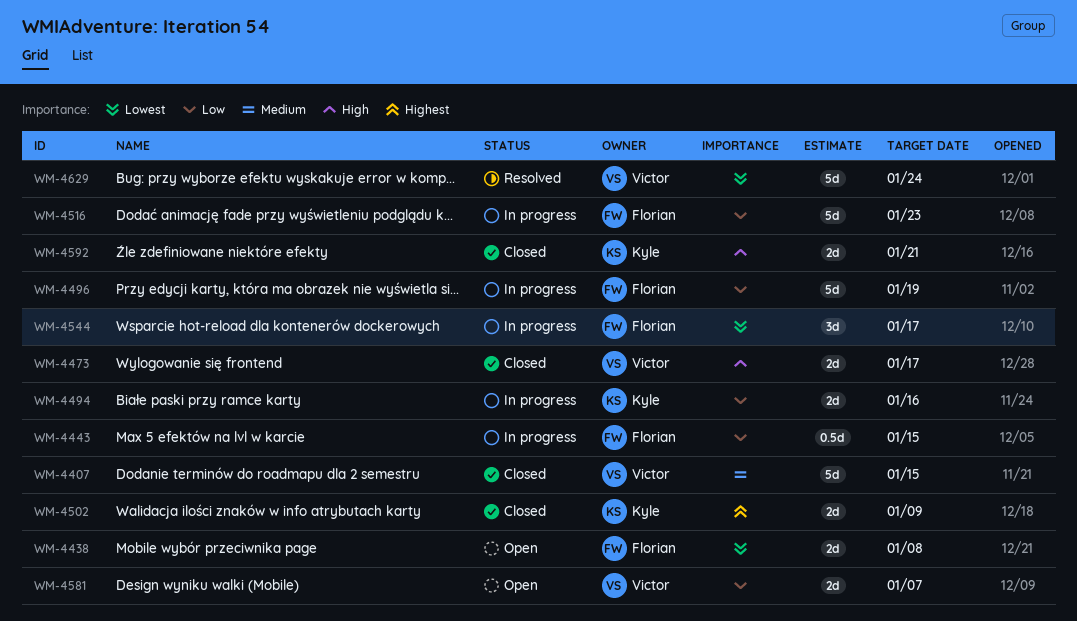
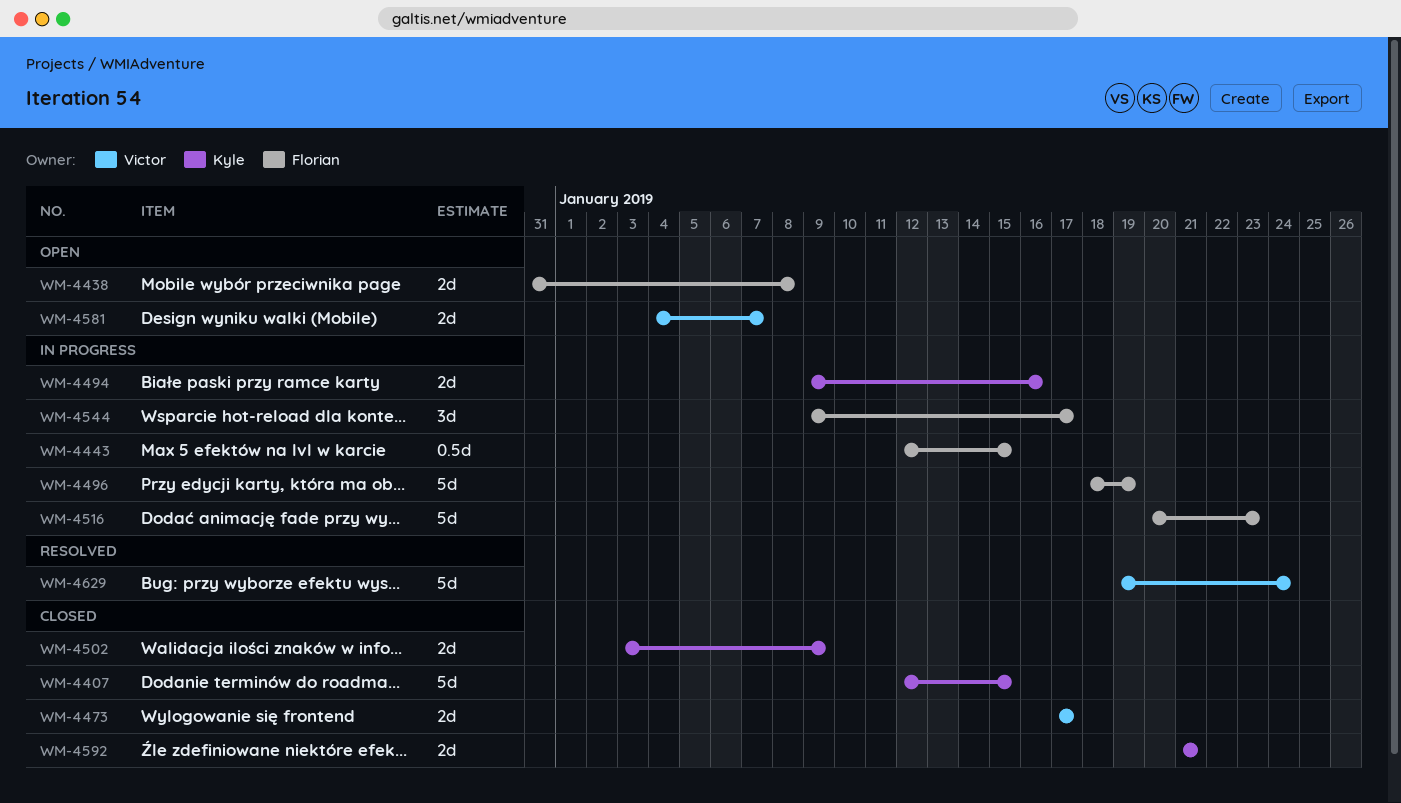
WM-4407, owner: Victor -> Kyle

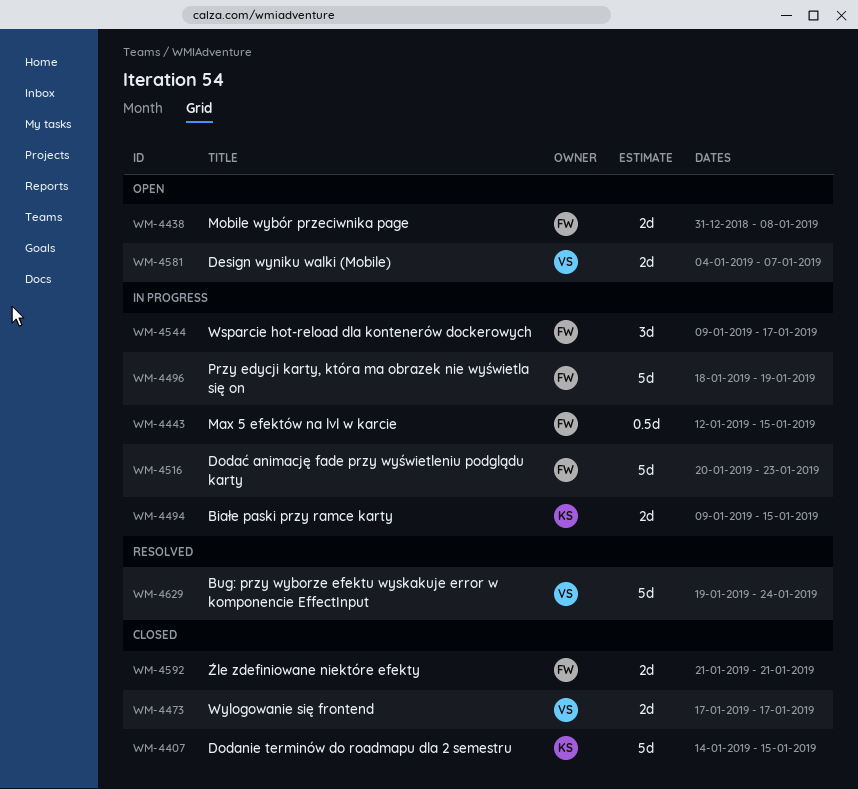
WM-4407, start: Jan 12 -> Jan 14
WM-4494, due: Jan 16 -> Jan 15
WM-4502: present -> none
WM-4592, owner: Kyle -> Florian

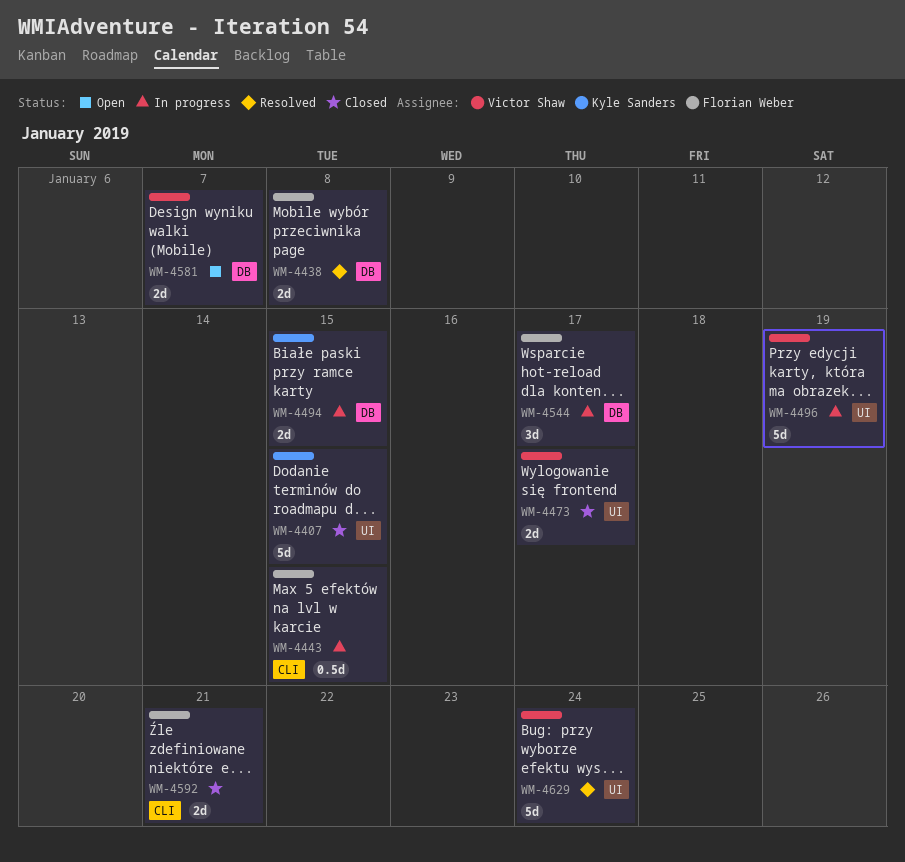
WM-4438, status: Open -> Resolved
WM-4496, owner: Florian Weber -> Victor Shaw
WM-4516: present -> none

